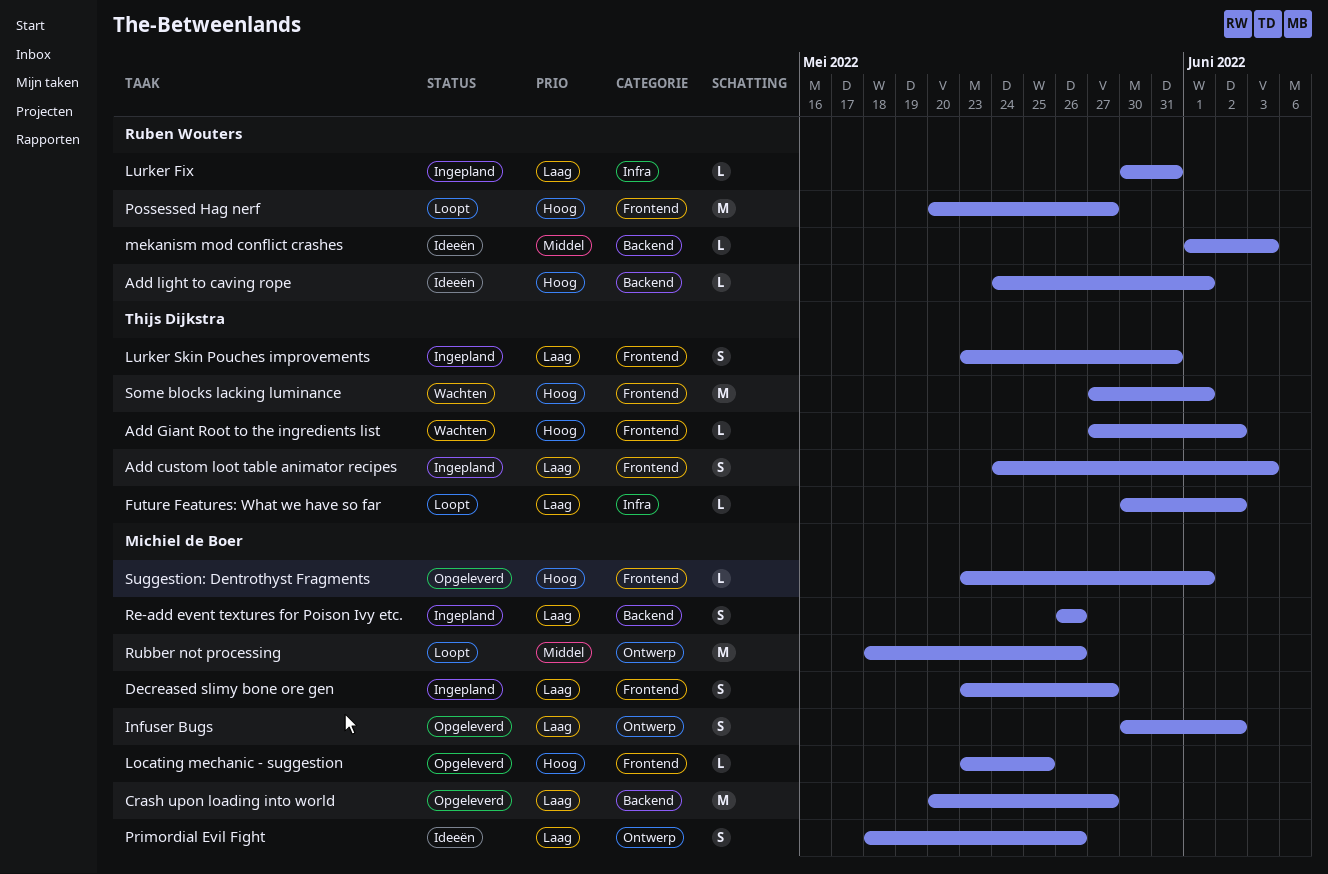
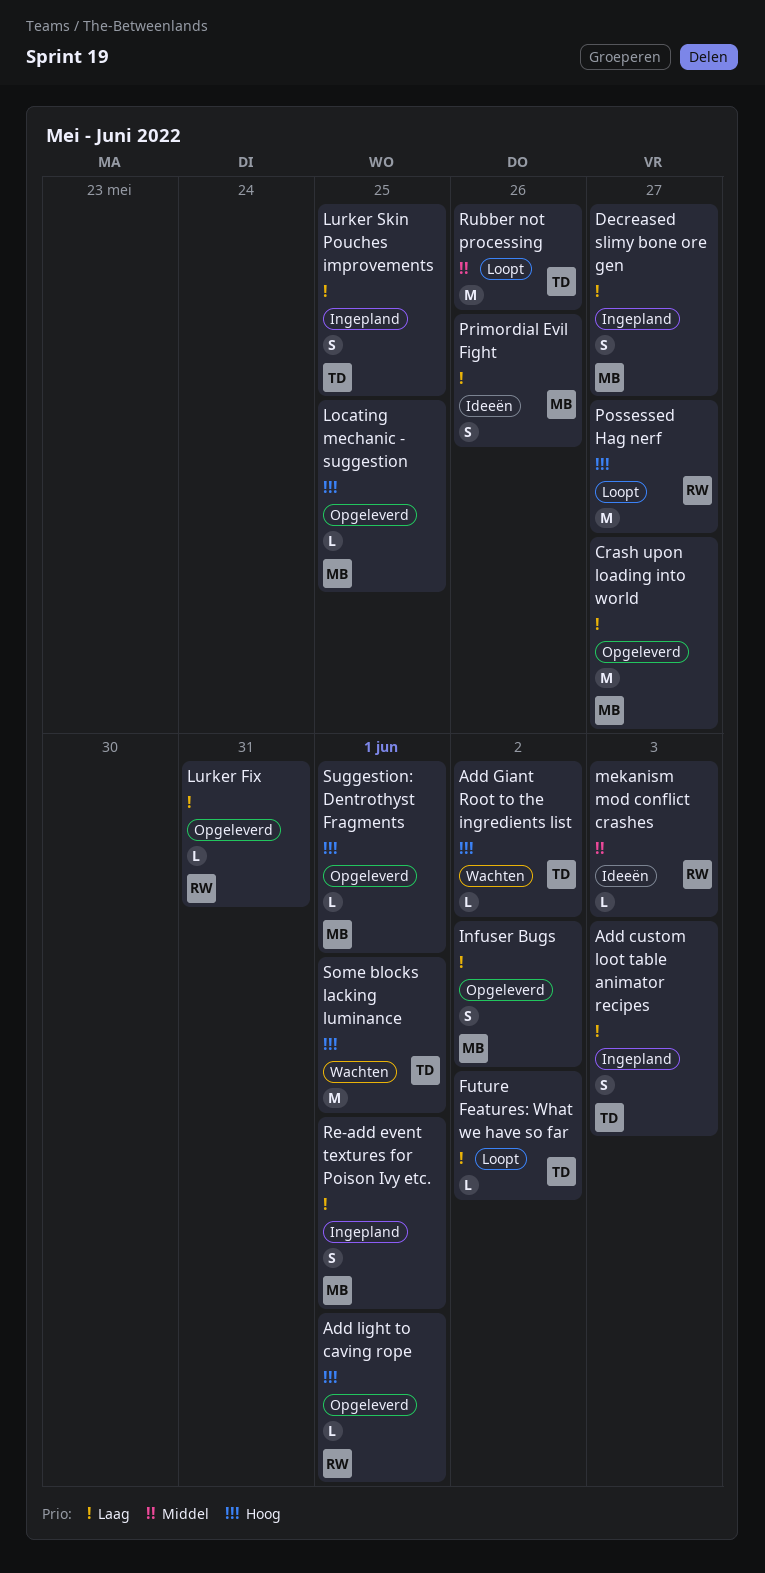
Add light to caving rope, status: Ideeën -> Opgeleverd
Lurker Fix, status: Ingepland -> Opgeleverd
Lurker Skin Pouches improvements, due: May 31 -> May 25
Re-add event textures for Poison Ivy etc., due: May 26 -> Jun 1
Rubber not processing, owner: Michiel de Boer -> Thijs Dijkstra

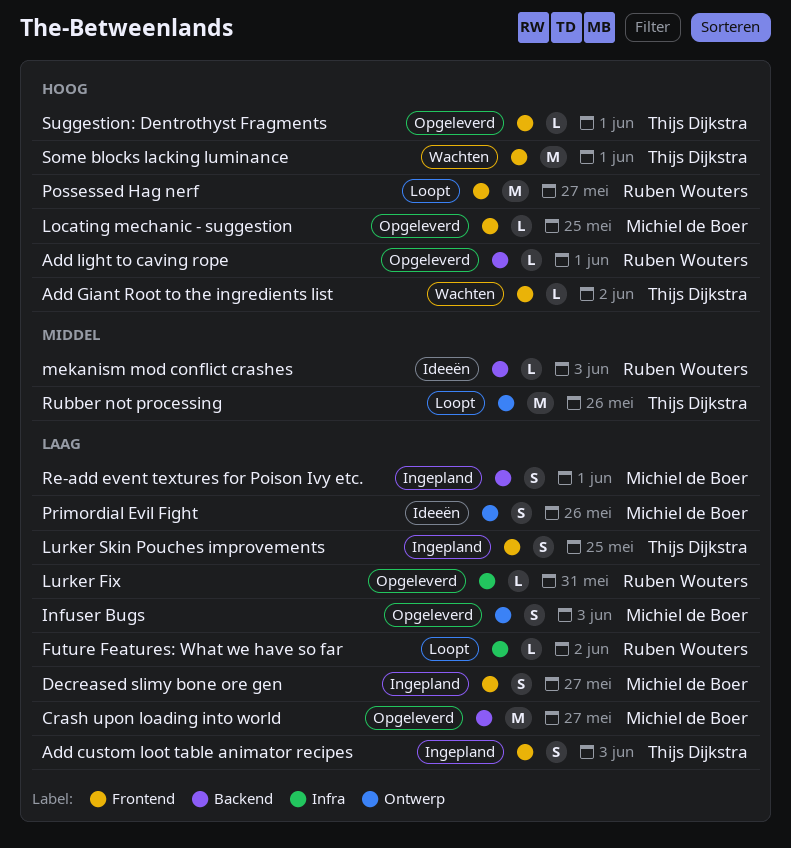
Future Features: What we have so far, owner: Thijs Dijkstra -> Ruben Wouters
Infuser Bugs, due: Jun 2 -> Jun 3
Suggestion: Dentrothyst Fragments, owner: Michiel de Boer -> Thijs Dijkstra

